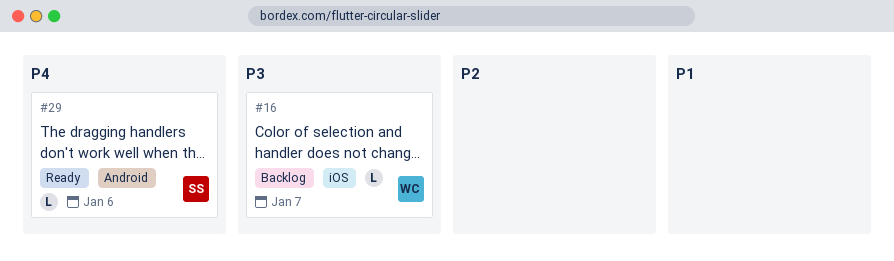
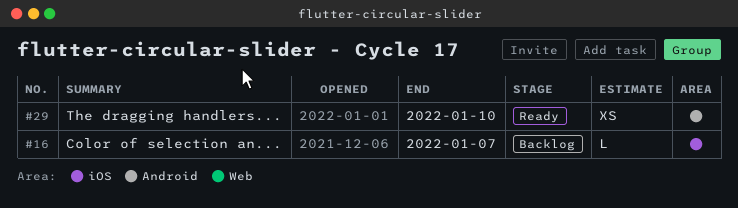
#29, estimate: L -> XS
#29, due: Jan 6 -> Jan 10

